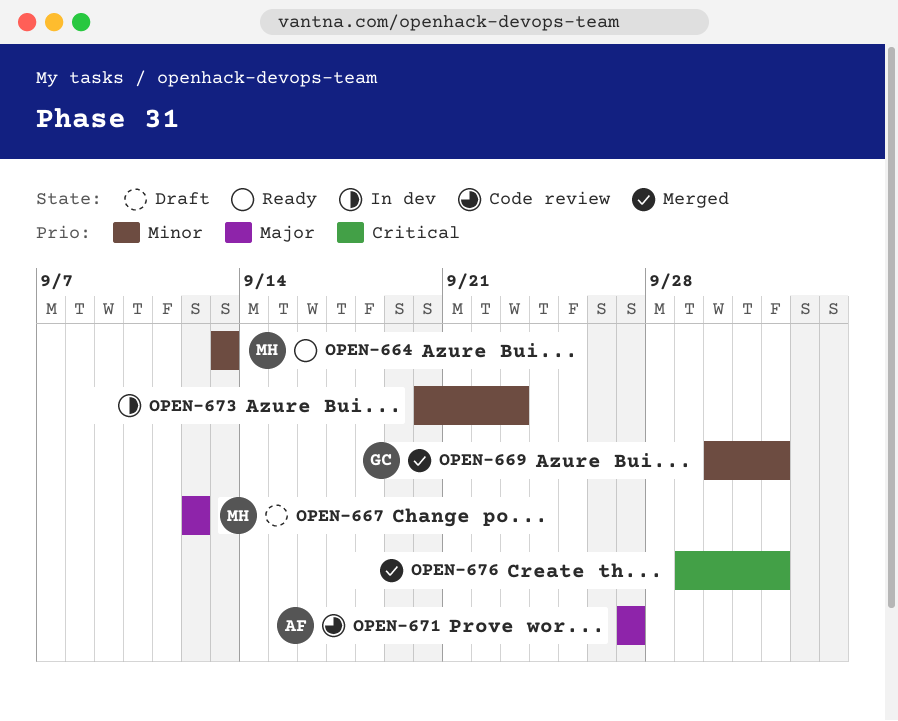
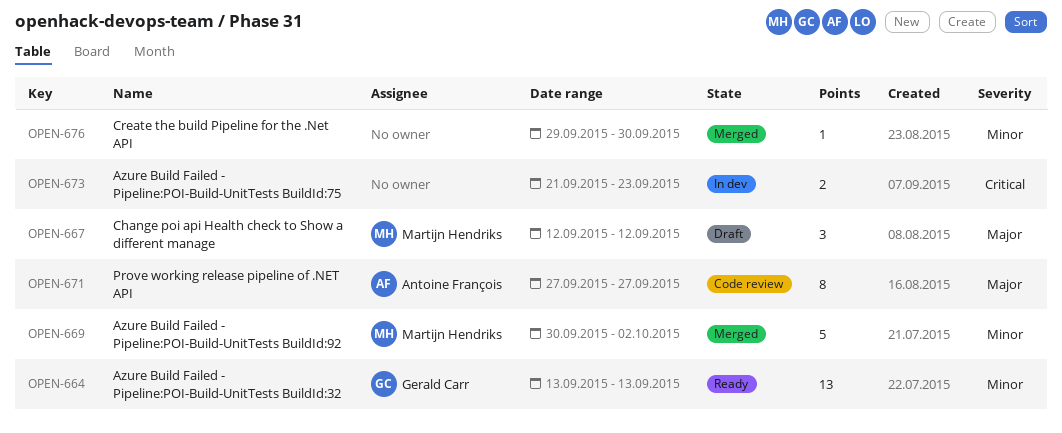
OPEN-664, owner: Martijn Hendriks -> Gerald Carr
OPEN-669, owner: Gerald Carr -> Martijn Hendriks
OPEN-673, priority: Minor -> Critical
OPEN-673, start: Sep 20 -> Sep 21
OPEN-676, priority: Critical -> Minor
OPEN-676, due: Oct 2 -> Sep 30

